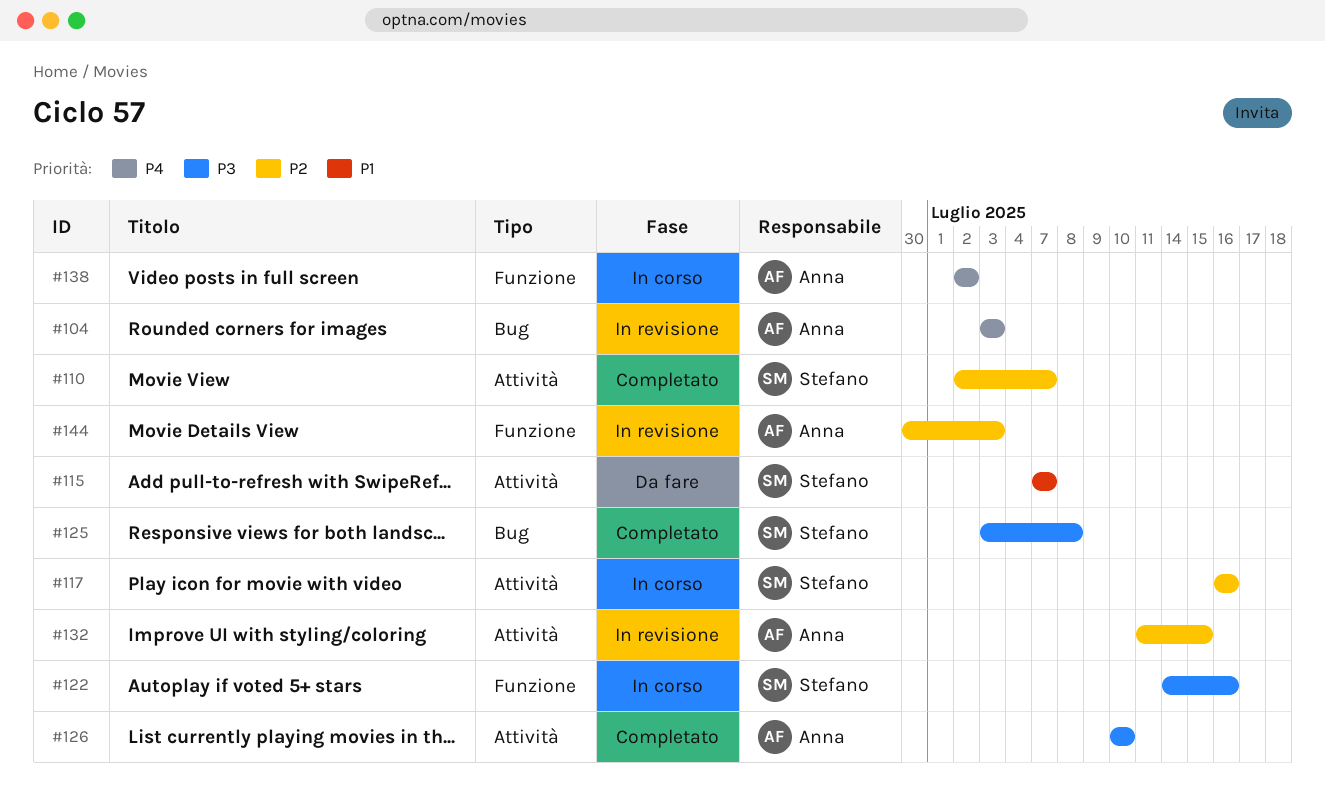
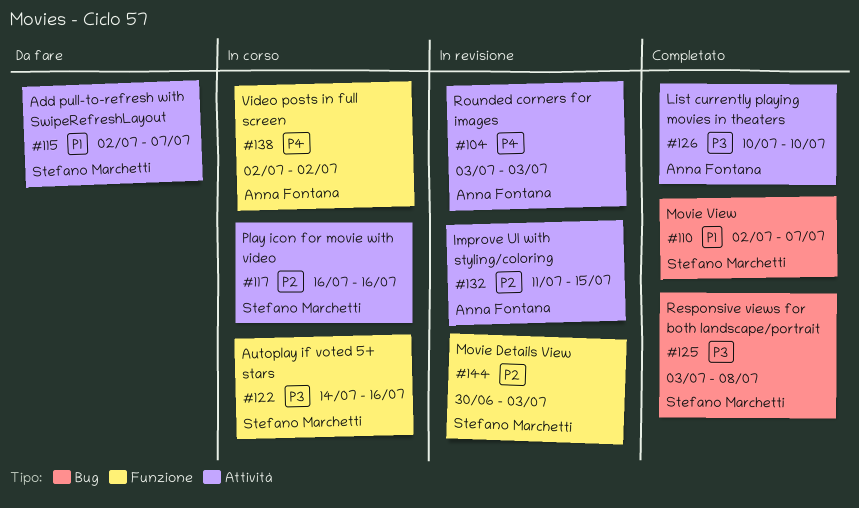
#104, label: Bug -> Attività
#110, priority: P2 -> P1
#110, label: Attività -> Bug
#115, start: Jul 7 -> Jul 2
#144, owner: Anna Fontana -> Stefano Marchetti

